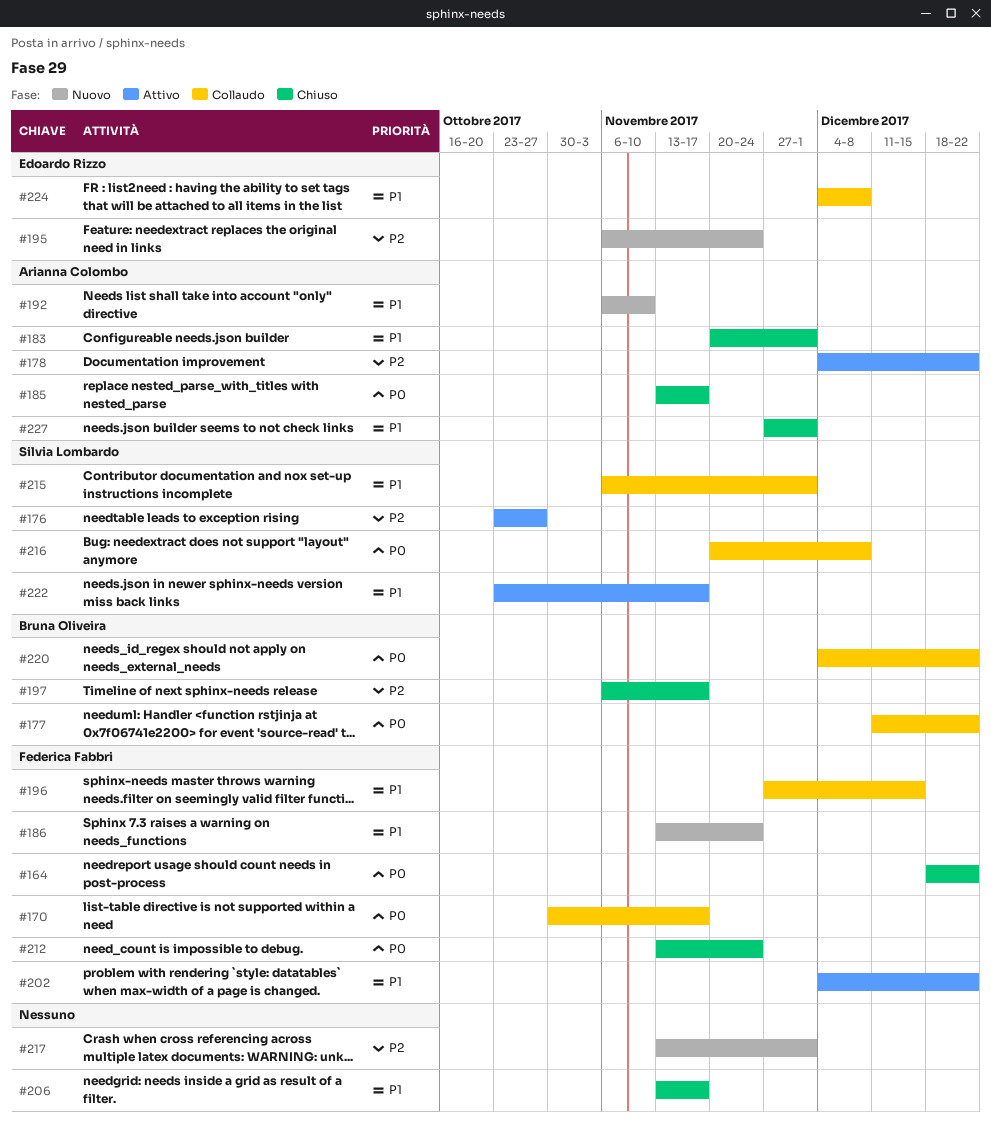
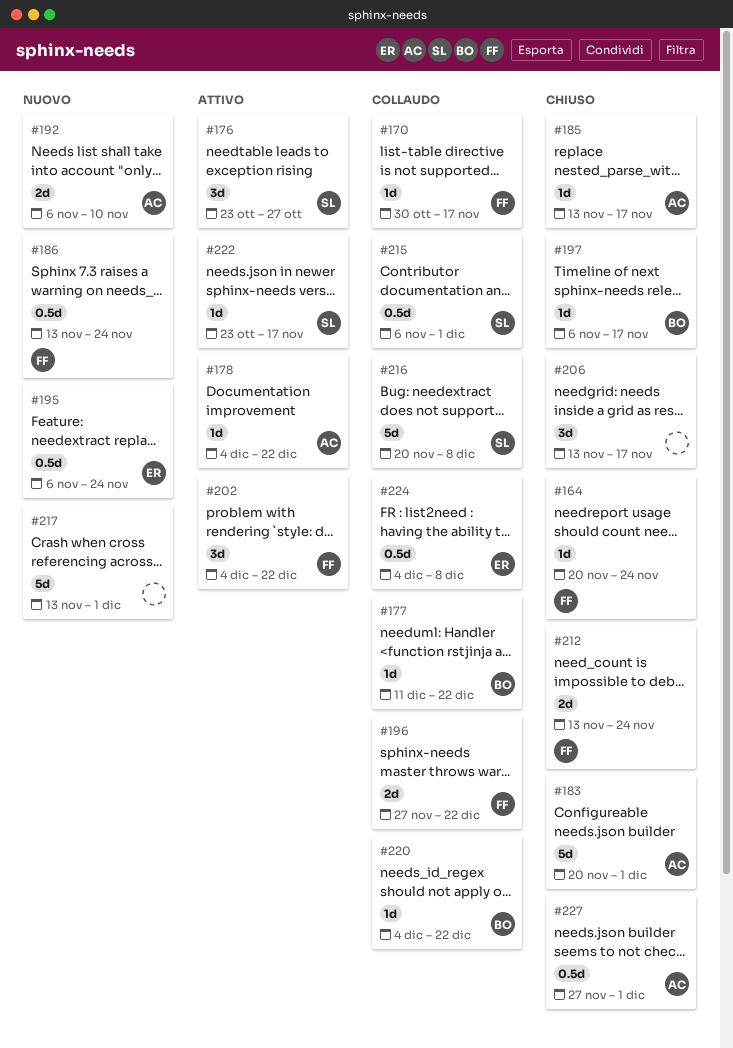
#164, start: Dec 18 -> Nov 20
#164, due: Dec 22 -> Nov 24
#196, due: Dec 15 -> Dec 22

